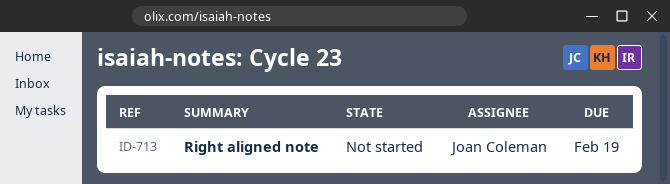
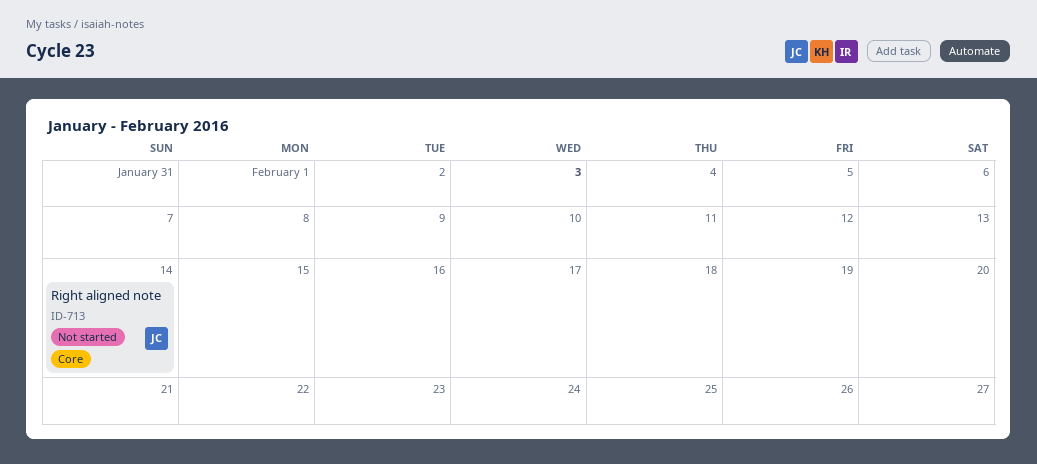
ID-713, due: Feb 19 -> Feb 14

